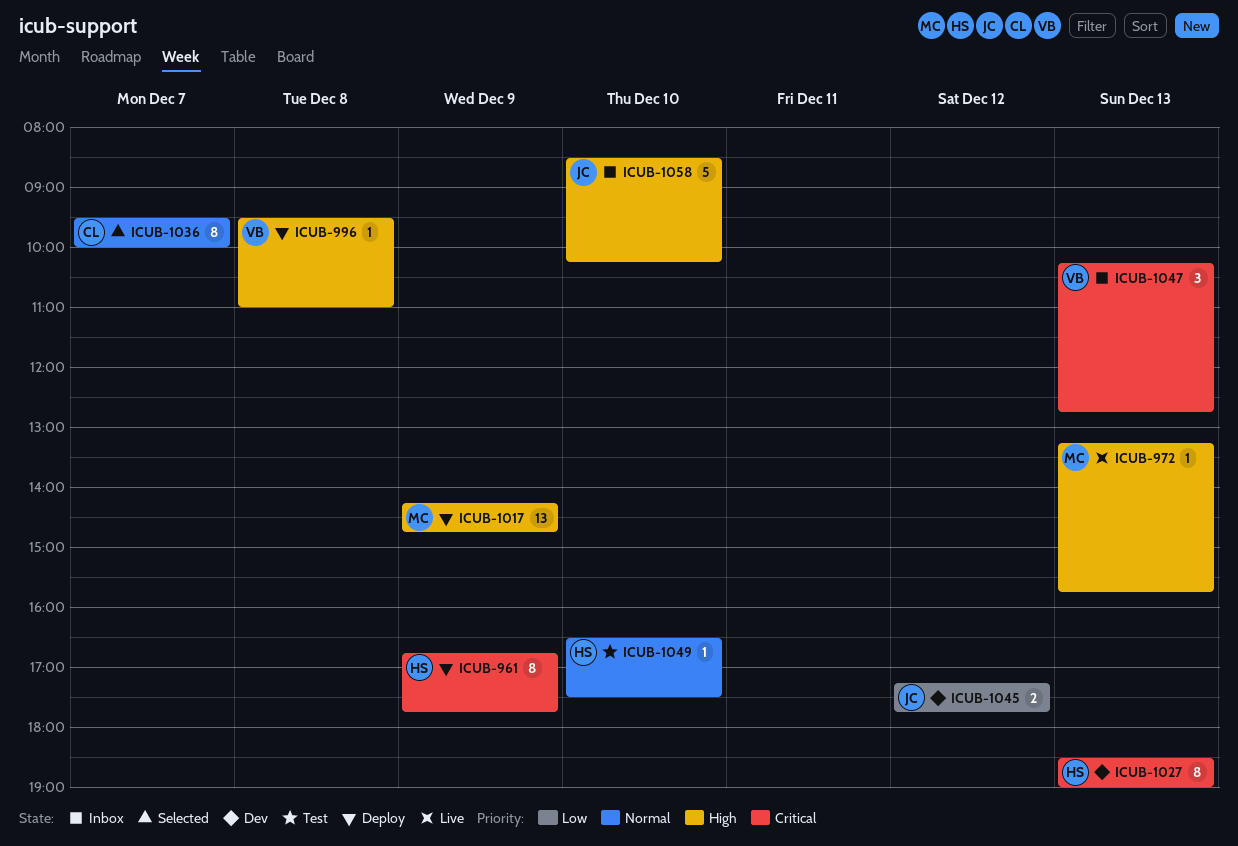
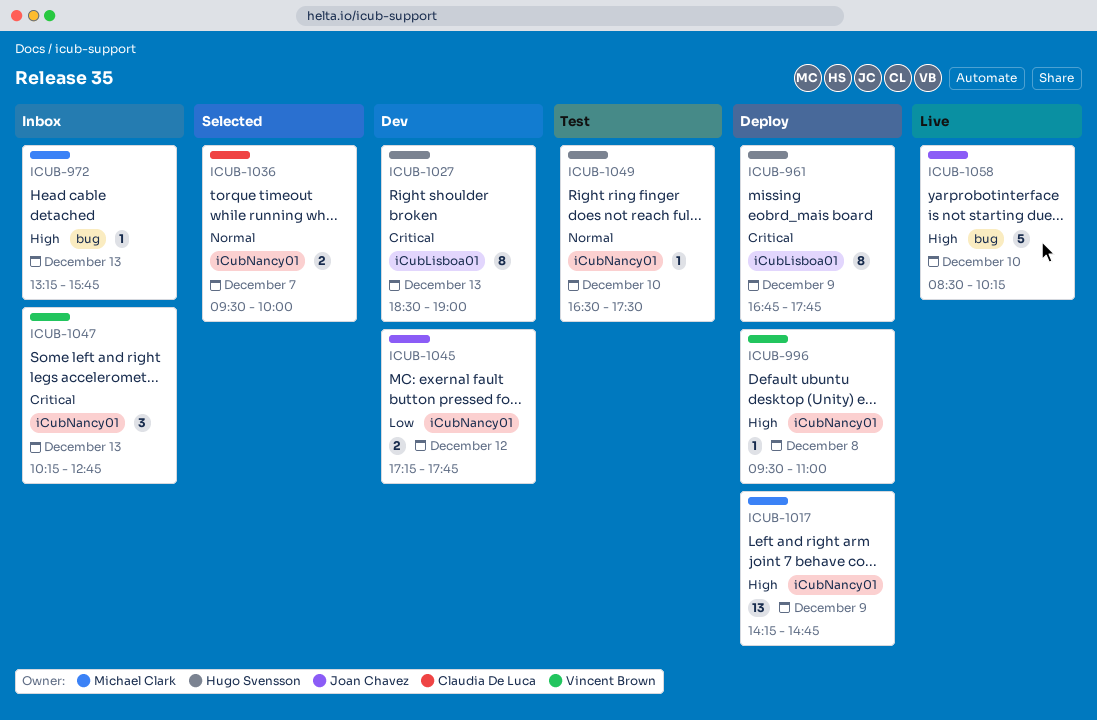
ICUB-972, status: Live -> Inbox
ICUB-1036, estimate: 8 -> 2
ICUB-1058, status: Inbox -> Live

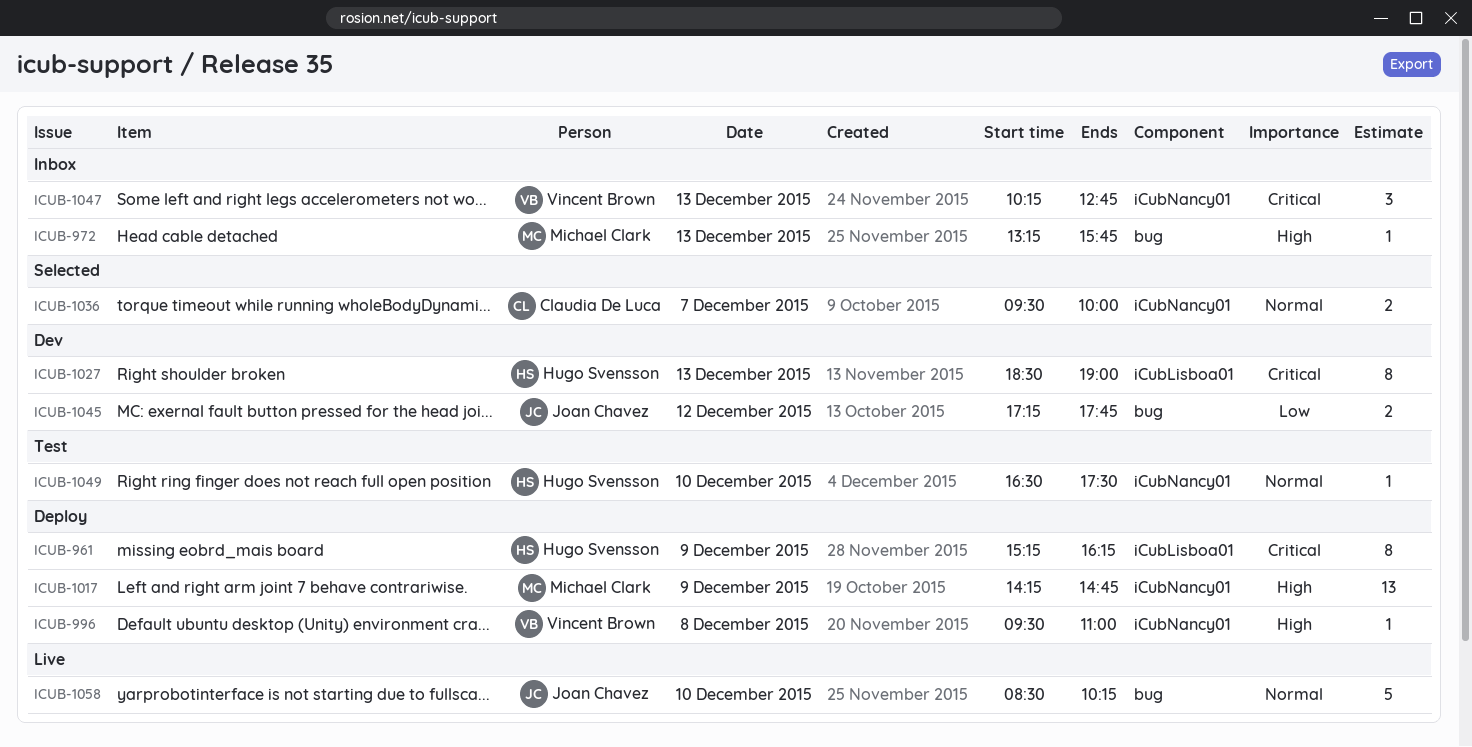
ICUB-961, begins: 16:45 -> 15:15
ICUB-961, ends: 17:45 -> 16:15
ICUB-1045, label: iCubNancy01 -> bug
ICUB-1058, priority: High -> Normal

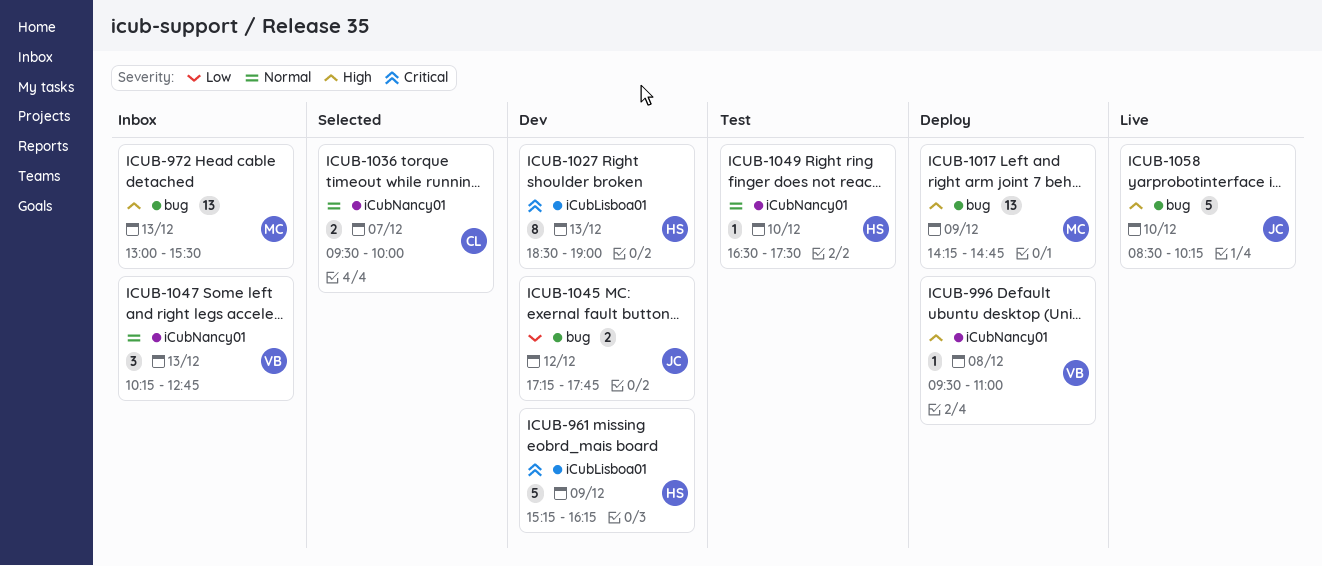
ICUB-961, status: Deploy -> Dev
ICUB-961, estimate: 8 -> 5
ICUB-972, estimate: 1 -> 13
ICUB-972, begins: 13:15 -> 13:00
ICUB-972, ends: 15:45 -> 15:30
ICUB-1017, label: iCubNancy01 -> bug
ICUB-1047, priority: Critical -> Normal
ICUB-1058, priority: Normal -> High

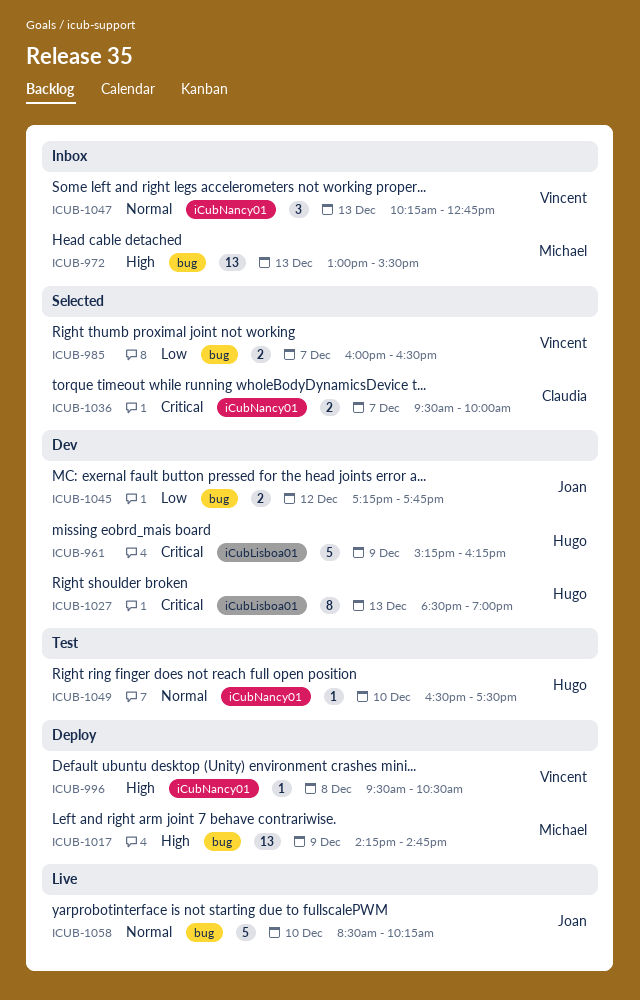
ICUB-985: none -> present
ICUB-996, ends: 11:00 -> 10:30
ICUB-1036, priority: Normal -> Critical
ICUB-1058, priority: High -> Normal

